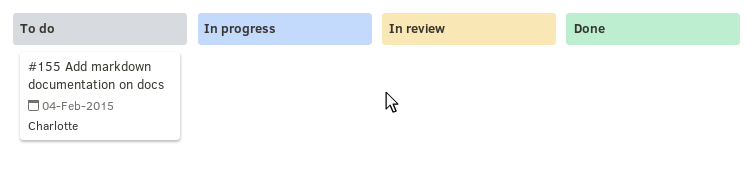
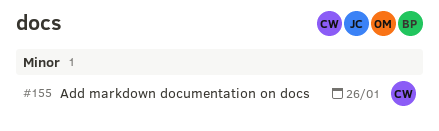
#155, due: Feb 4 -> Jan 26

